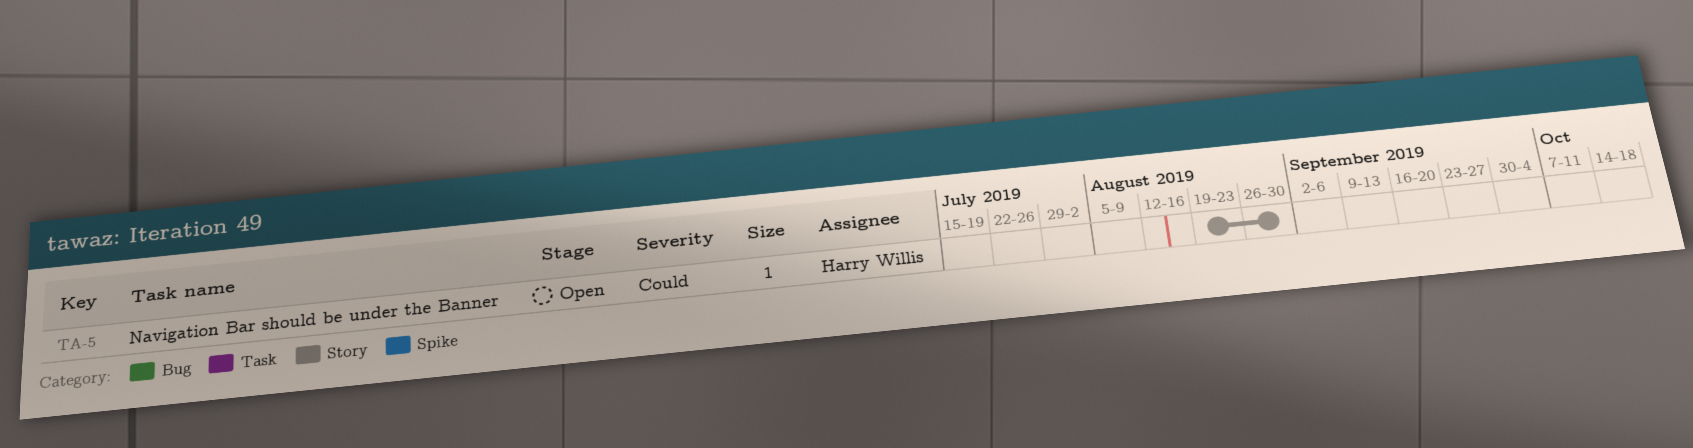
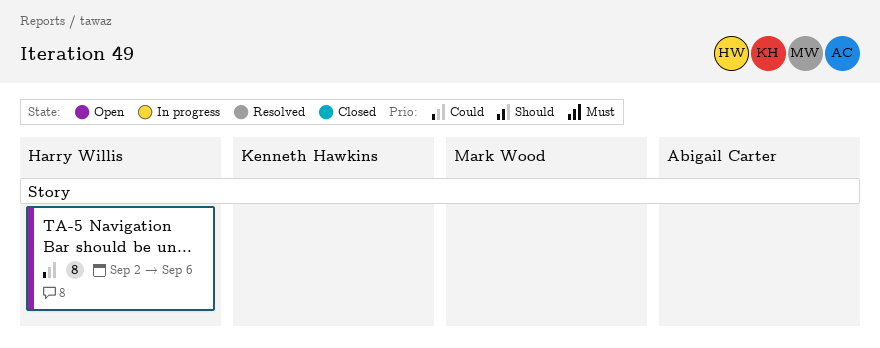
TA-5, estimate: 1 -> 8
TA-5, start: Aug 19 -> Sep 2
TA-5, due: Aug 30 -> Sep 6

